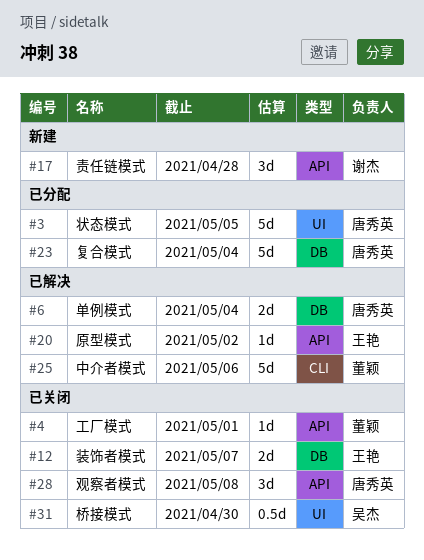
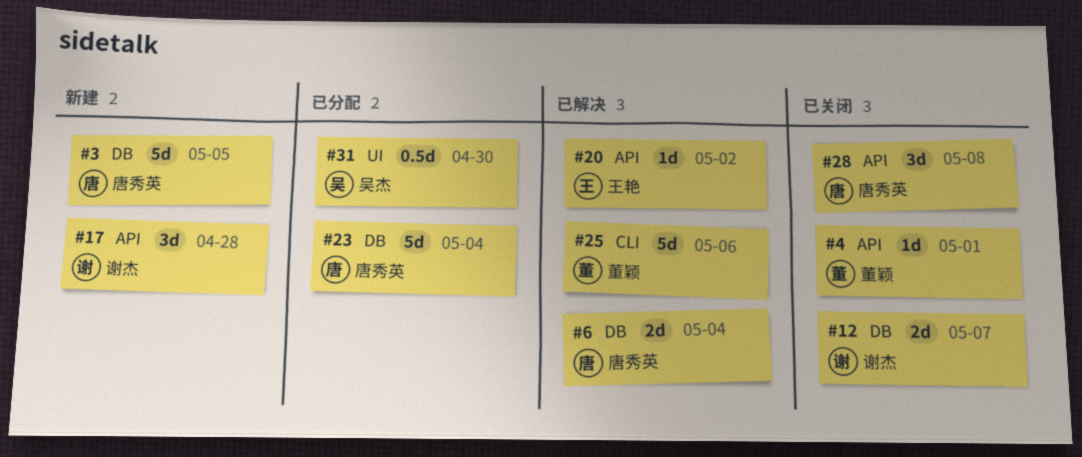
#3, status: 已分配 -> 新建
#3, label: UI -> DB
#12, owner: 王艳 -> 谢杰
#31, status: 已关闭 -> 已分配

